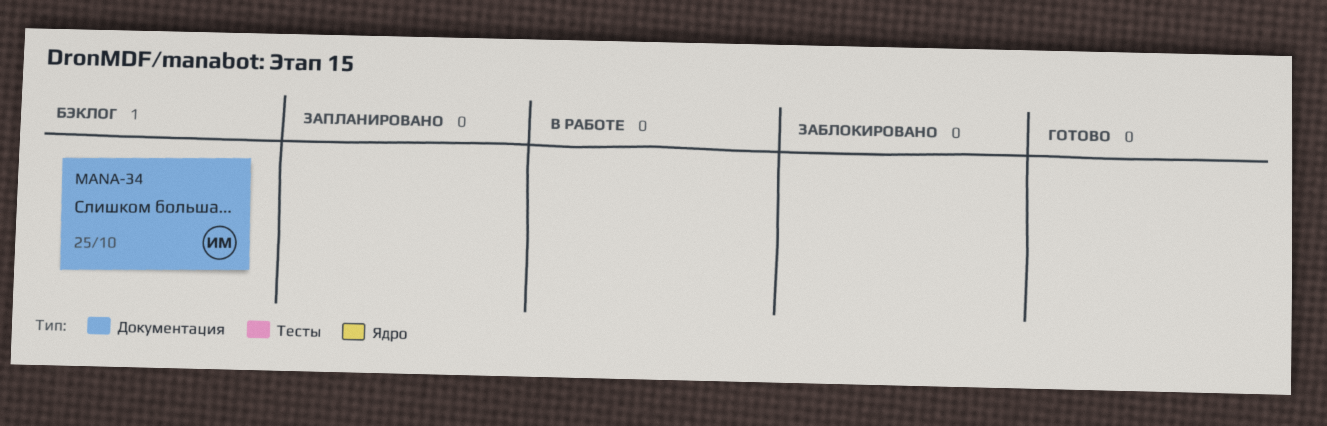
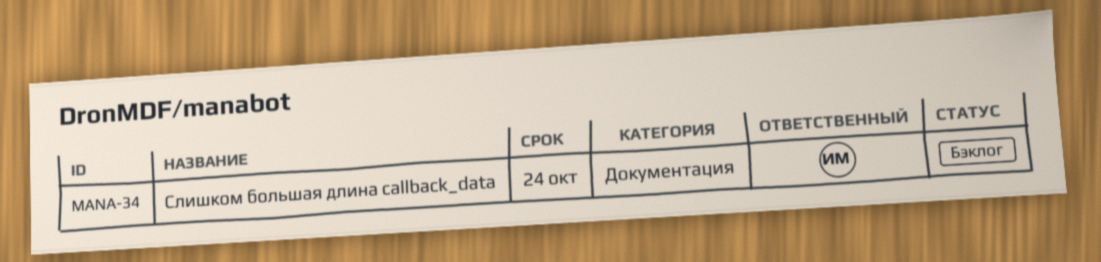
MANA-34, due: Oct 25 -> Oct 24

